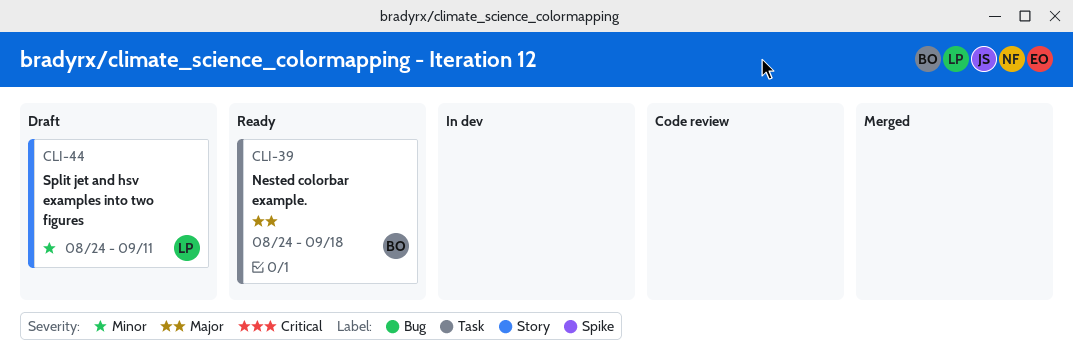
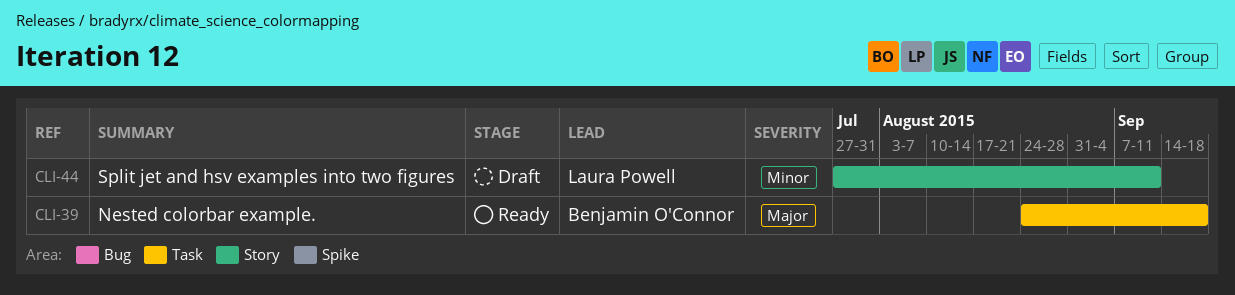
CLI-44, start: Aug 24 -> Jul 27

